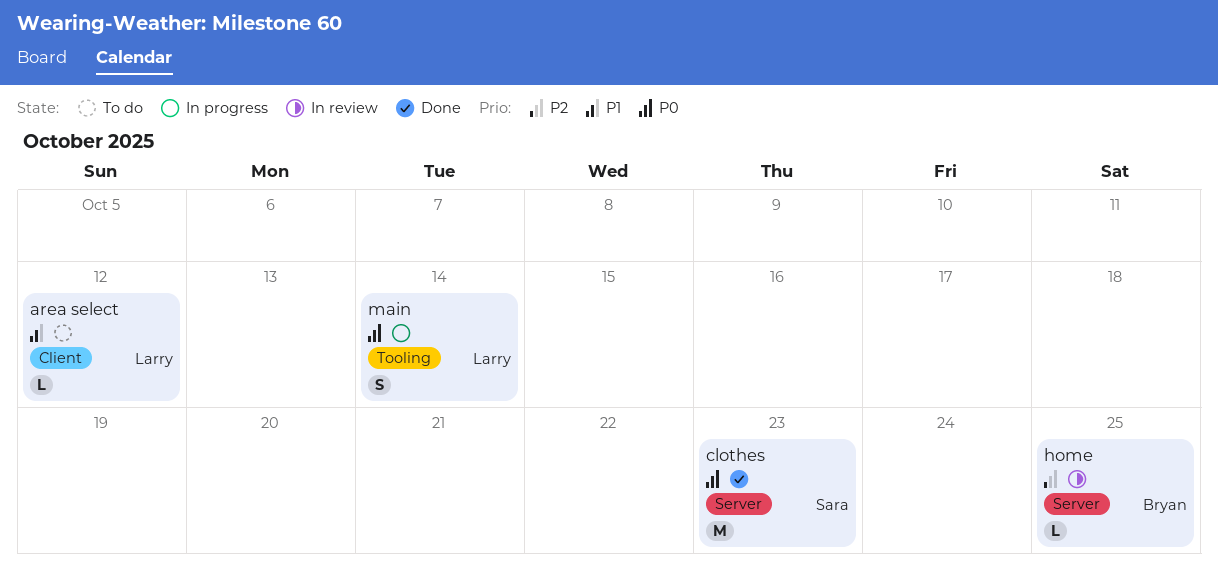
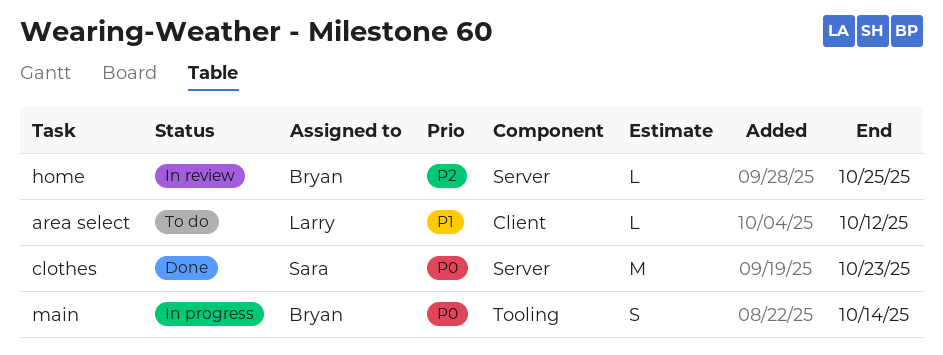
main, owner: Larry -> Bryan

